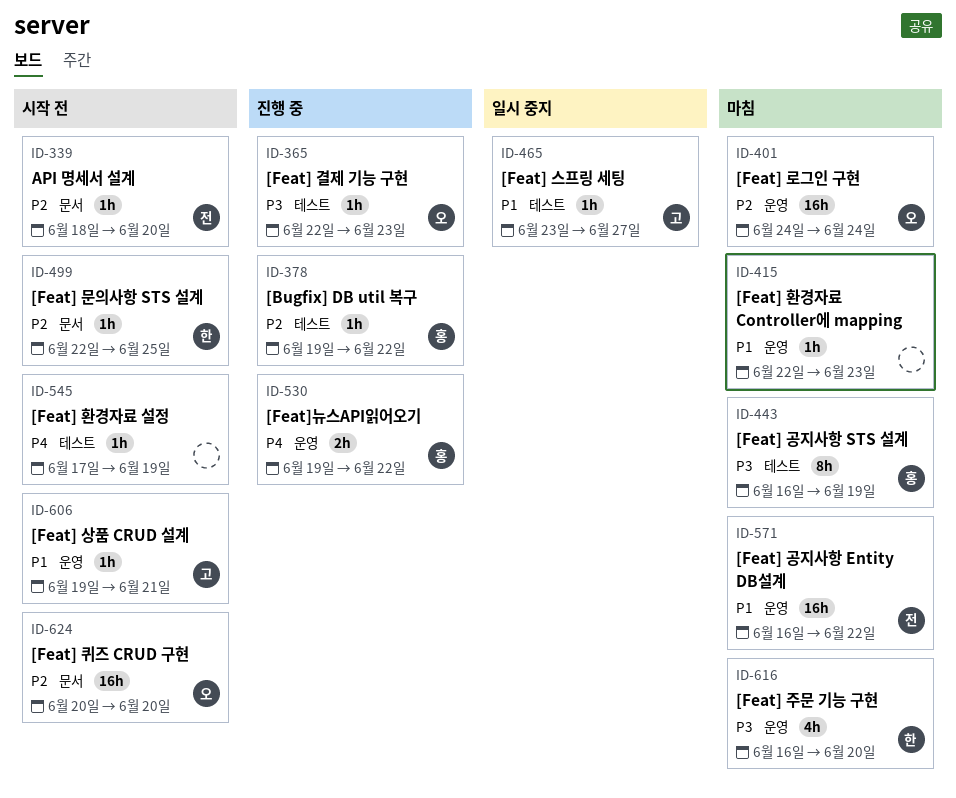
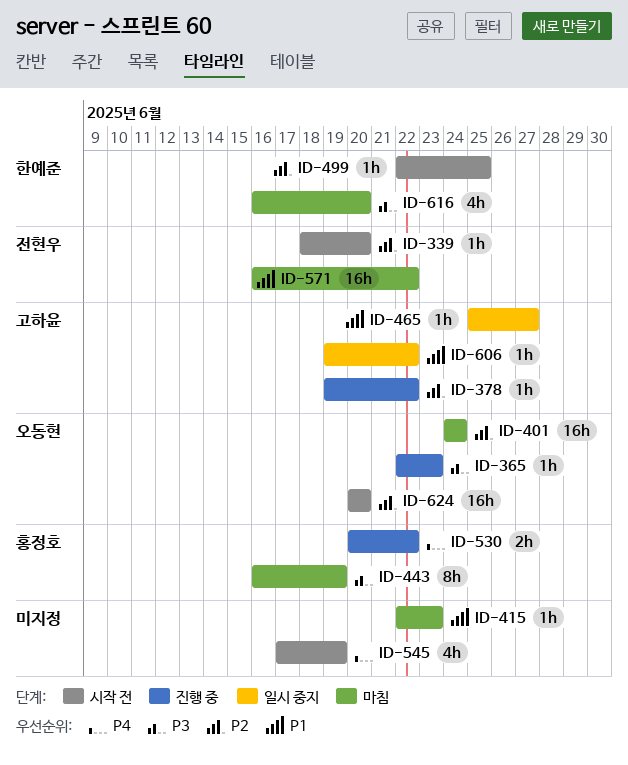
ID-378, owner: 홍정호 -> 고하윤
ID-465, start: Jun 23 -> Jun 25
ID-530, start: Jun 19 -> Jun 20
ID-545, estimate: 1h -> 4h
ID-606, status: 시작 전 -> 일시 중지
ID-606, due: Jun 21 -> Jun 22

